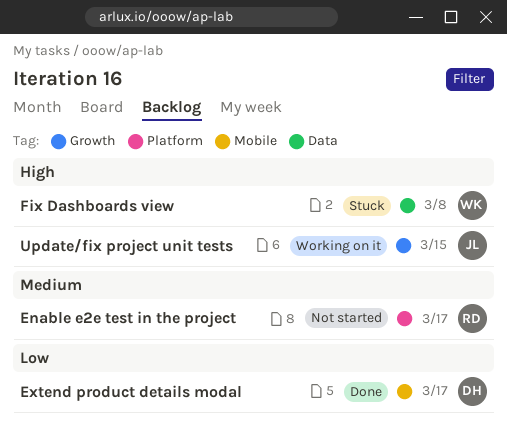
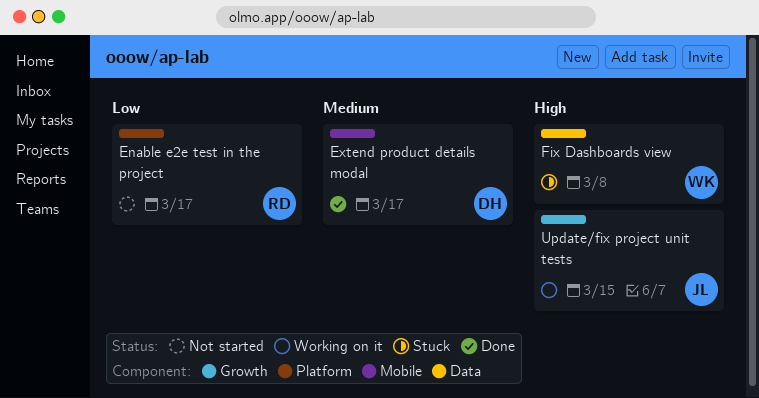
Enable e2e test in the project, priority: Medium -> Low
Extend product details modal, priority: Low -> Medium

